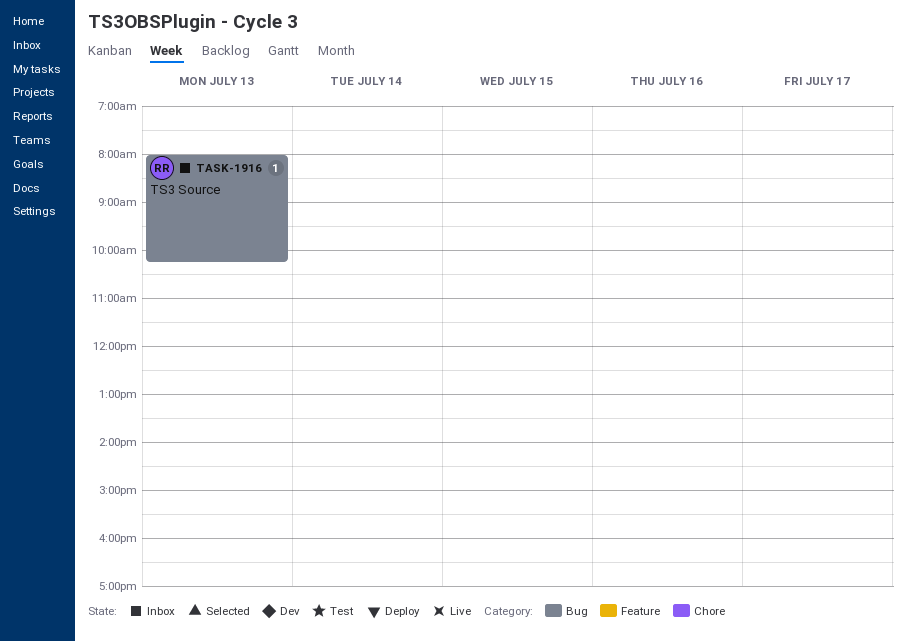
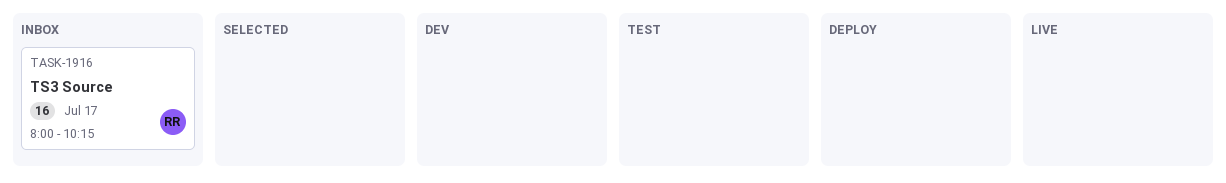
TASK-1916, estimate: 1 -> 16
TASK-1916, day: Jul 13 -> Jul 17

